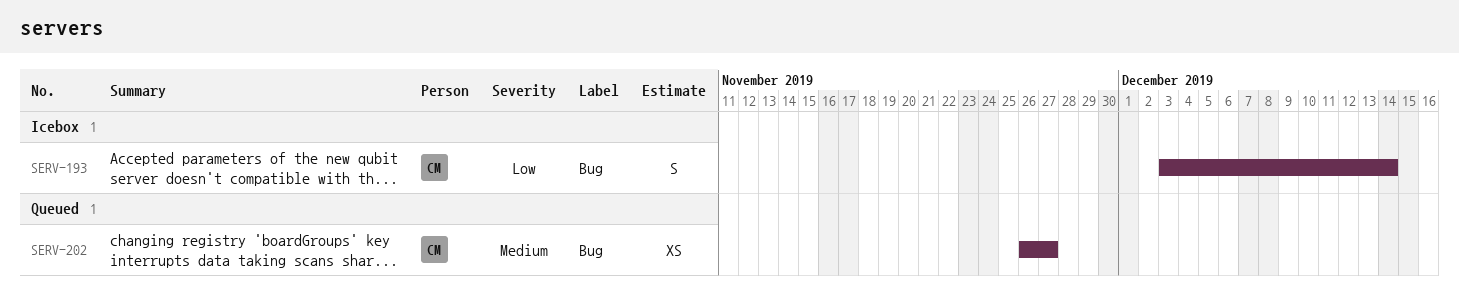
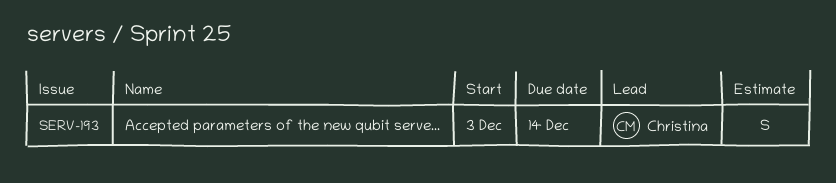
SERV-202: present -> none

